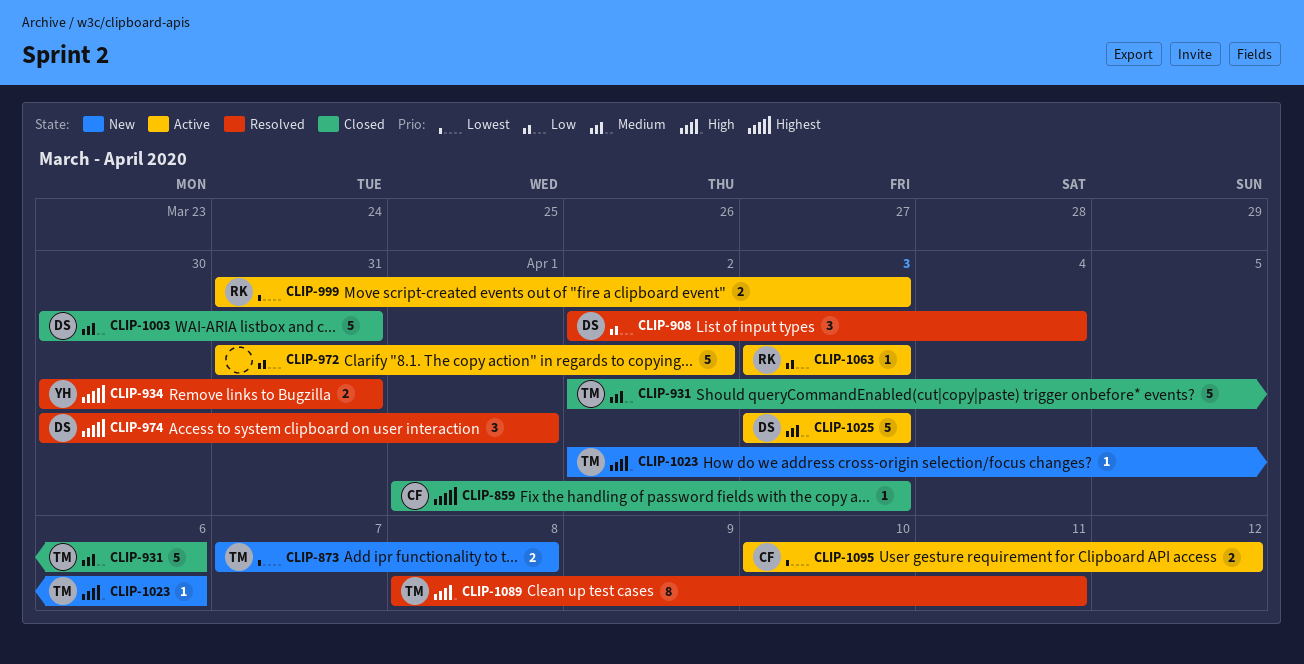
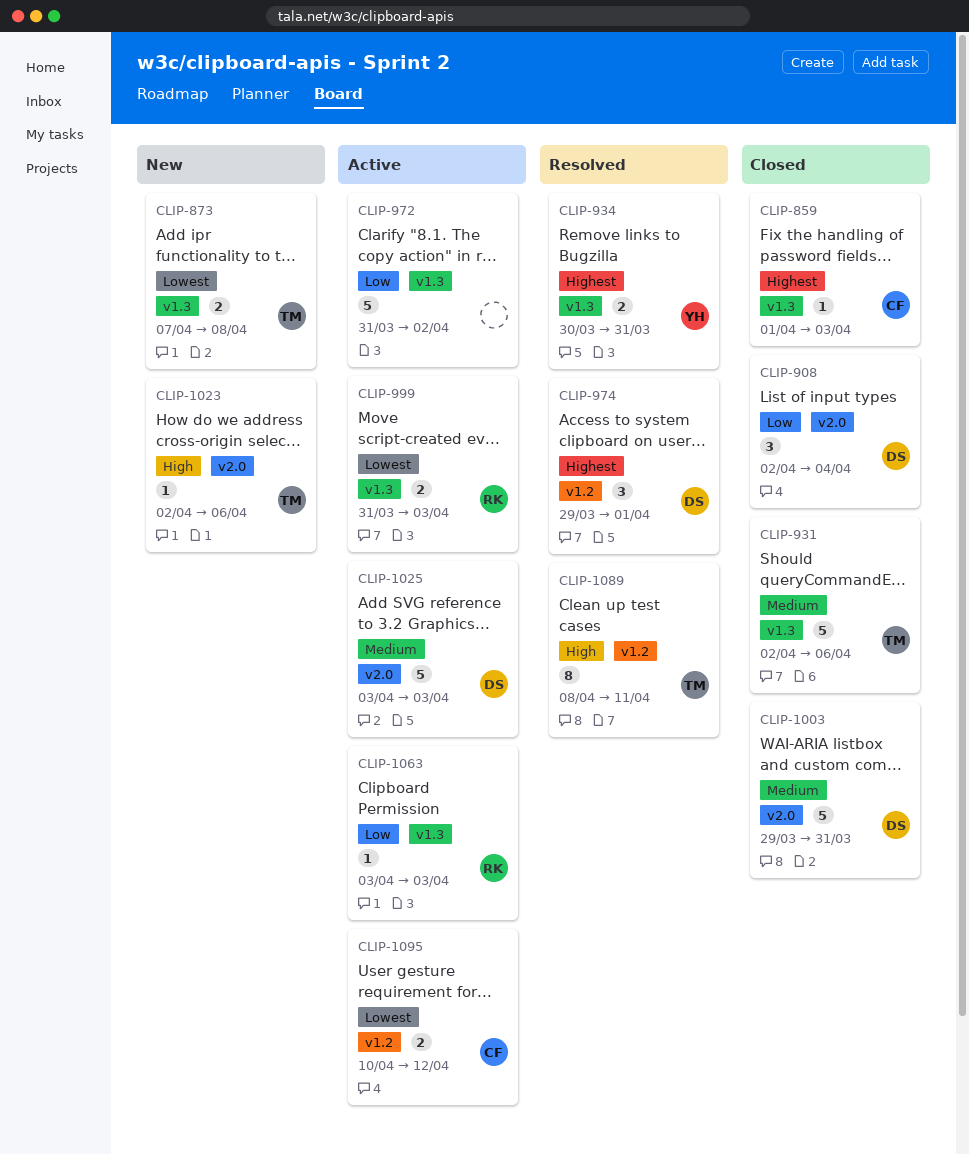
CLIP-908, status: Resolved -> Closed
CLIP-974, start: Mar 30 -> Mar 29
CLIP-1003, start: Mar 30 -> Mar 29

